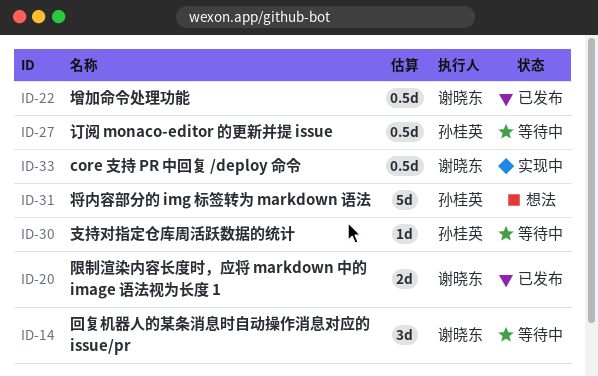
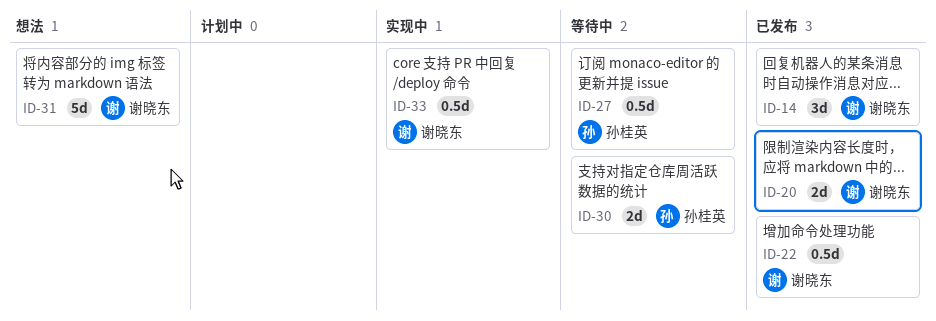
ID-14, status: 等待中 -> 已发布
ID-30, estimate: 1d -> 2d
ID-31, owner: 孙桂英 -> 谢晓东

